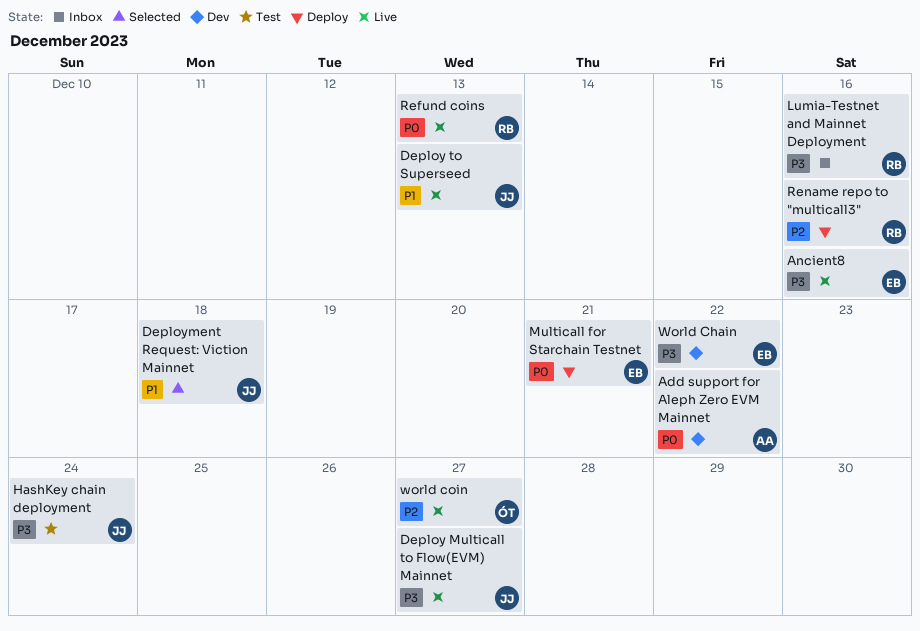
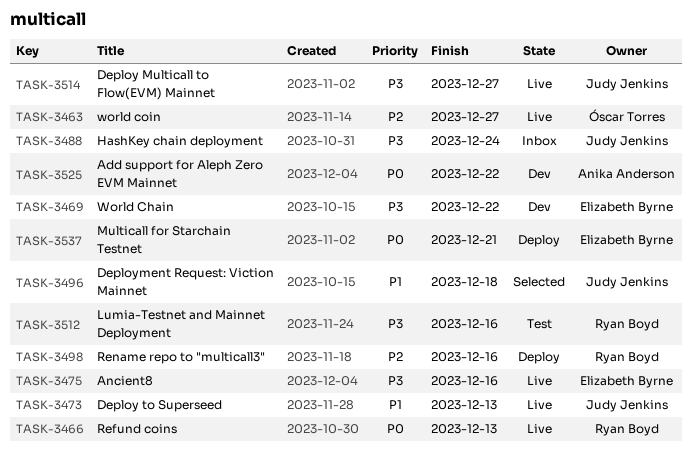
HashKey chain deployment, status: Test -> Inbox
Lumia-Testnet and Mainnet Deployment, status: Inbox -> Test

